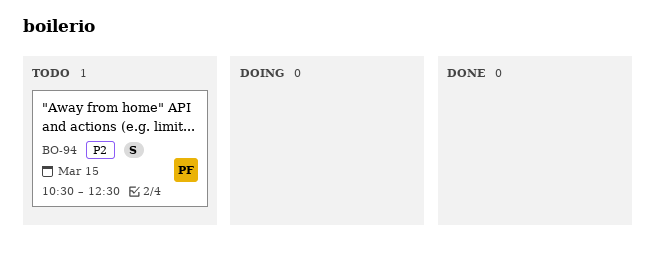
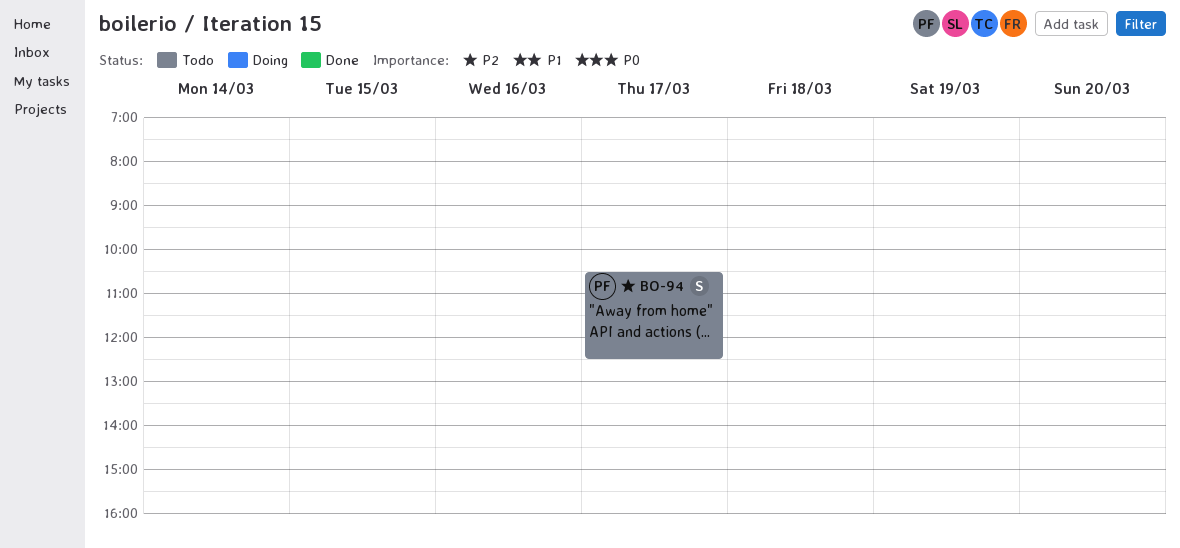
BO-94, day: Mar 15 -> Mar 17

